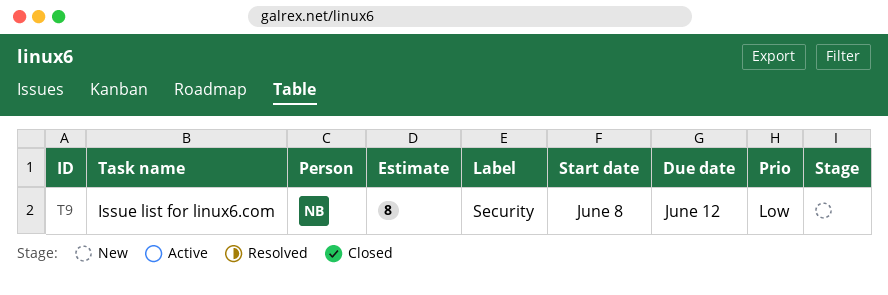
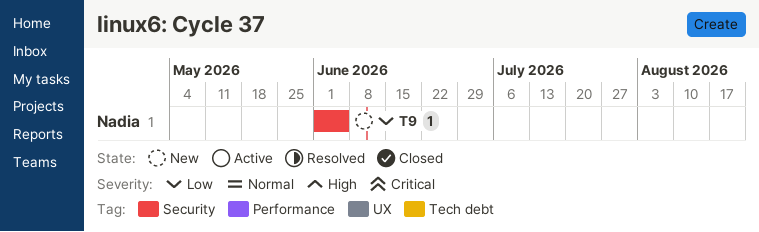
T9, estimate: 8 -> 1
T9, start: Jun 8 -> Jun 1
T9, due: Jun 12 -> Jun 5

